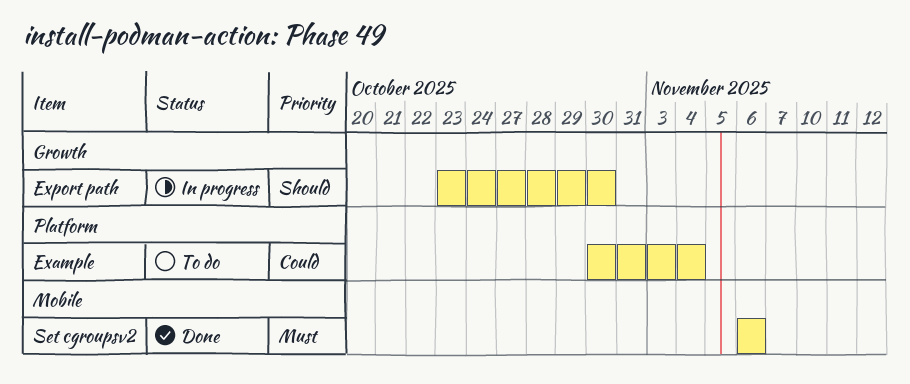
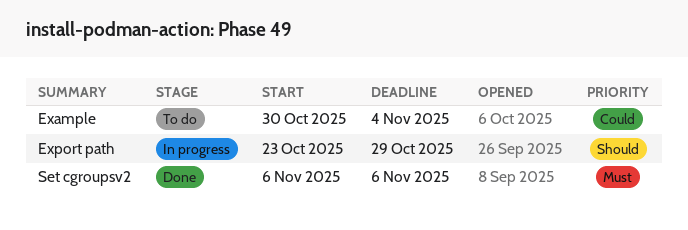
Export path, due: Oct 30 -> Oct 29

